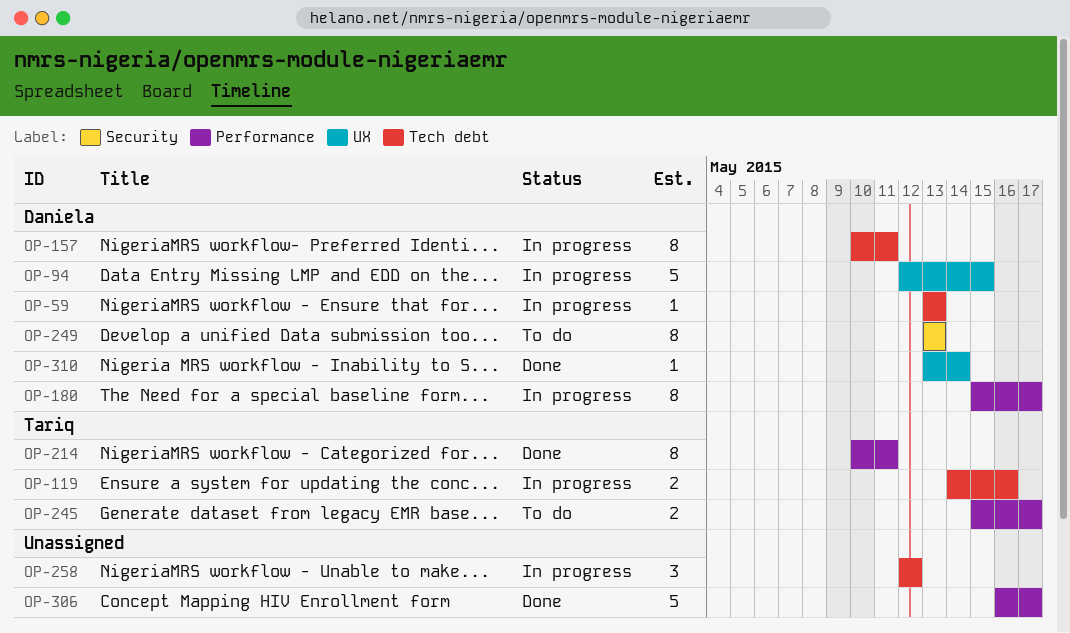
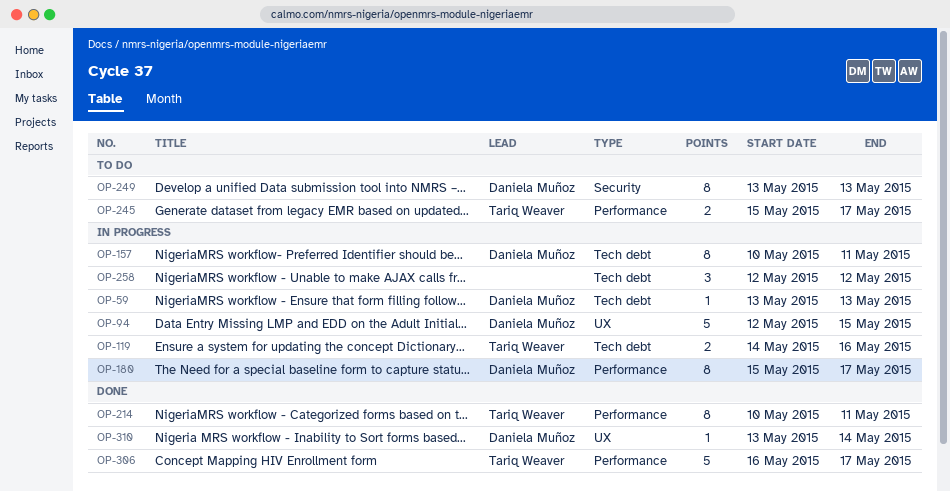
OP-306, owner: none -> Tariq Weaver

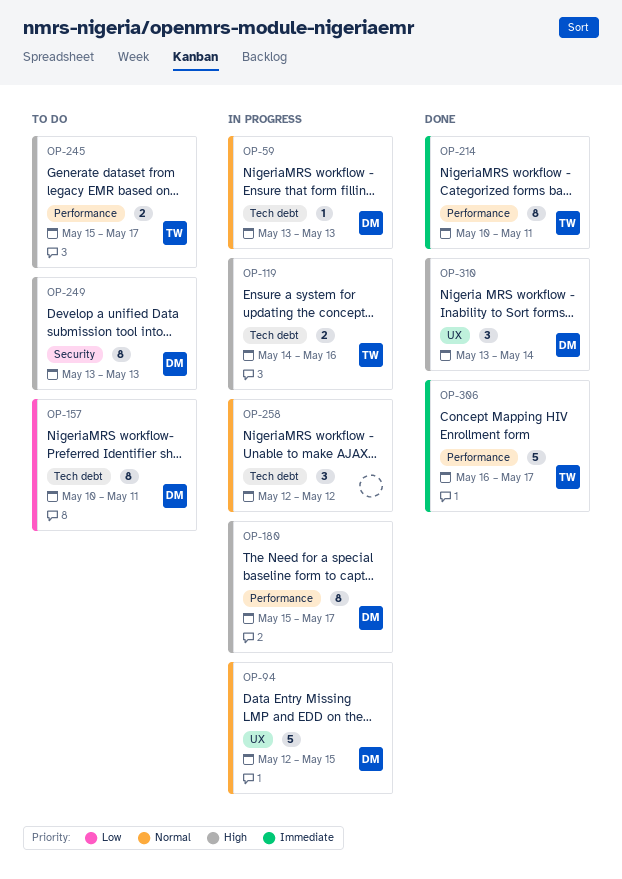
OP-157, status: In progress -> To do
OP-310, estimate: 1 -> 3

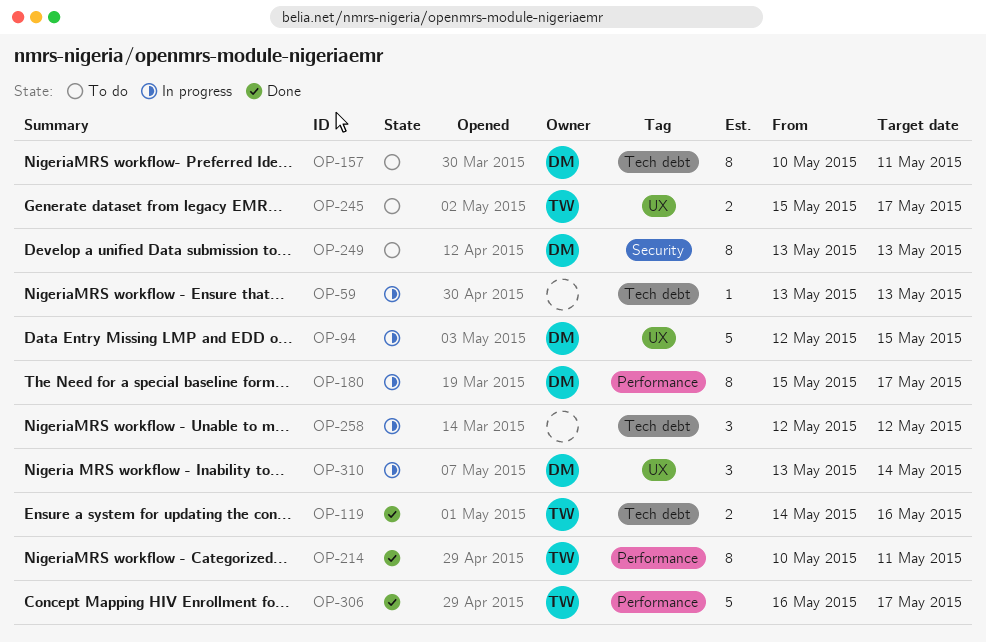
OP-59, owner: DM -> none
OP-119, status: In progress -> Done
OP-245, label: Performance -> UX
OP-310, status: Done -> In progress

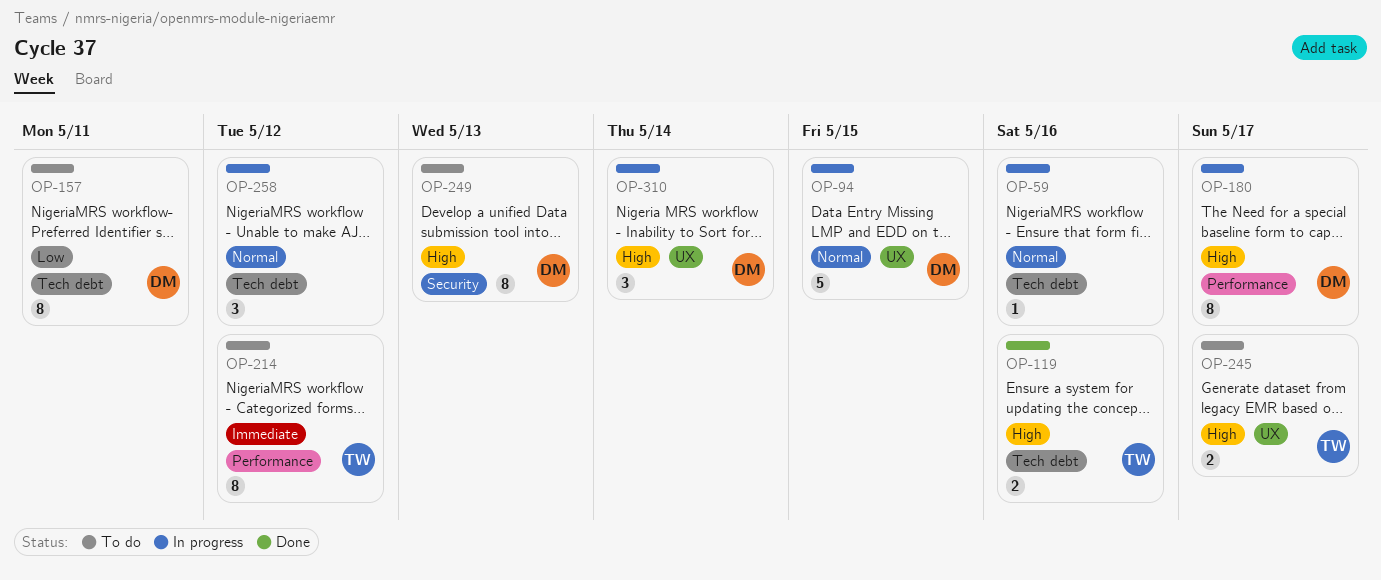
OP-59, due: May 13 -> May 16
OP-214, status: Done -> To do
OP-214, due: May 11 -> May 12
OP-306: present -> none

